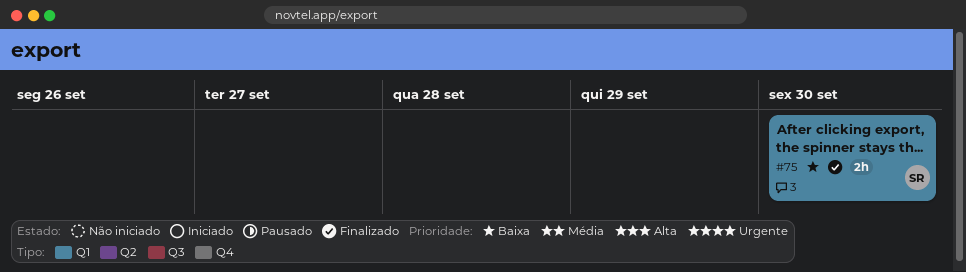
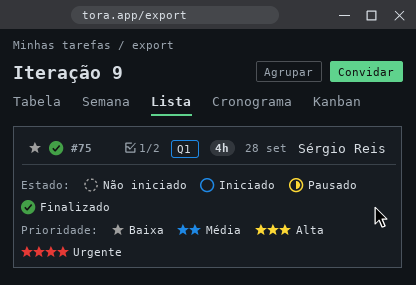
#75, estimate: 2h -> 4h
#75, due: Sep 30 -> Sep 28

